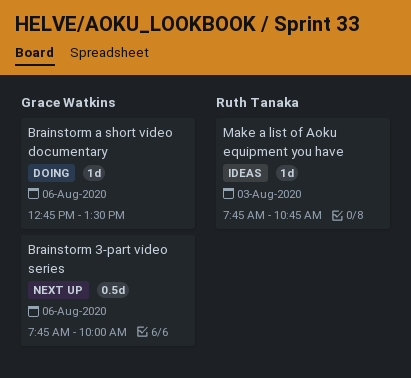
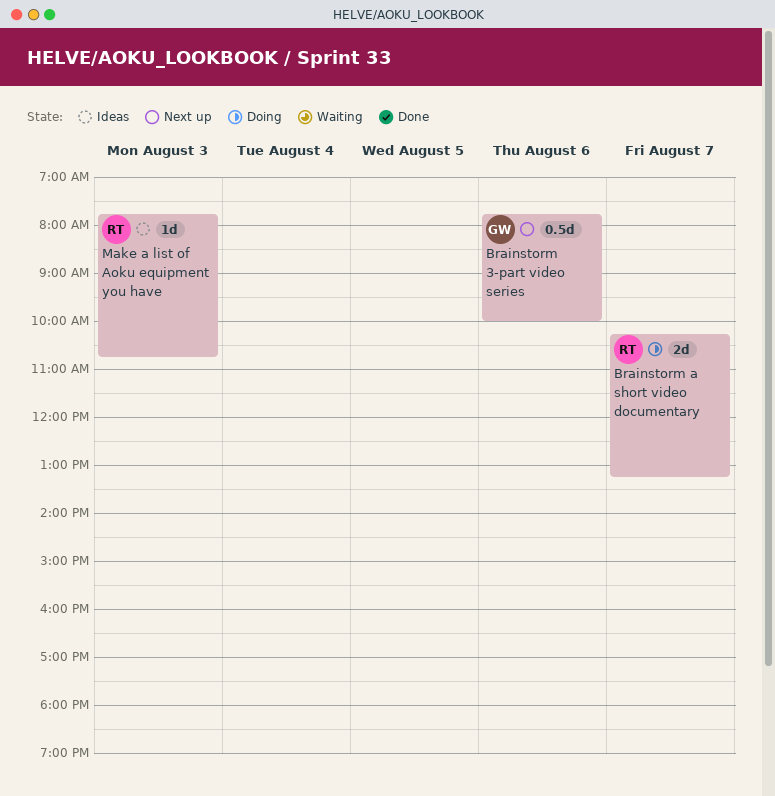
Brainstorm a short video documentary, owner: Grace Watkins -> Ruth Tanaka
Brainstorm a short video documentary, estimate: 1d -> 2d
Brainstorm a short video documentary, day: Aug 6 -> Aug 7
Brainstorm a short video documentary, begins: 12:45 -> 10:15
Brainstorm a short video documentary, ends: 13:30 -> 13:15

